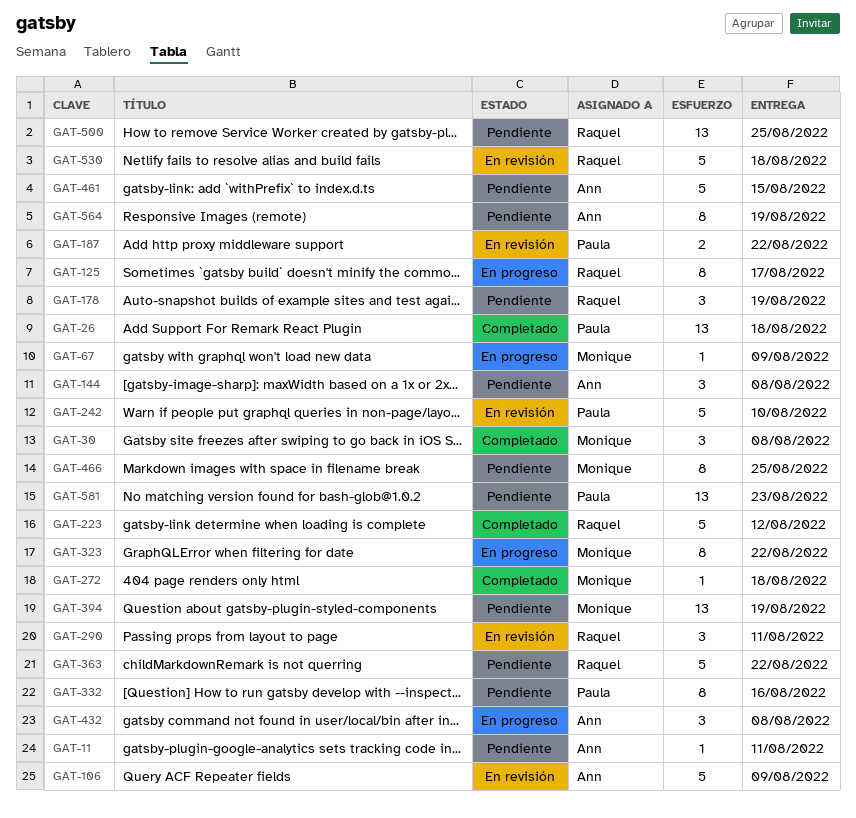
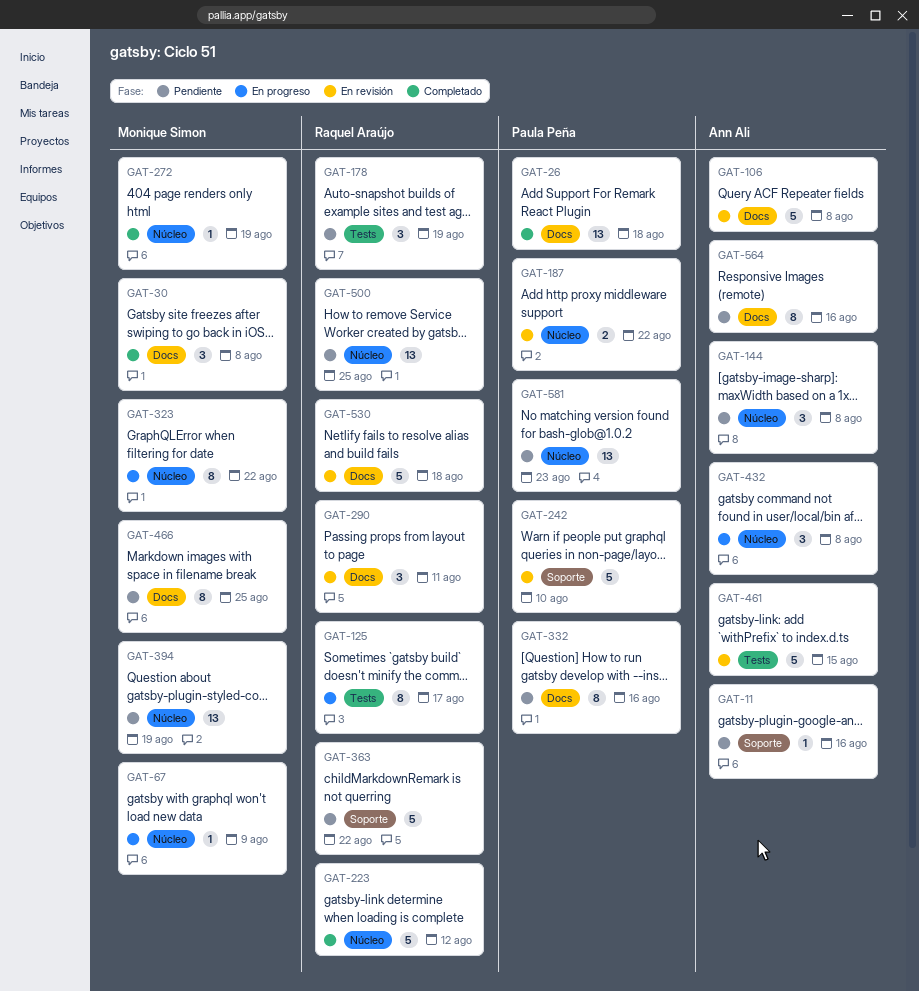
GAT-11, due: Aug 11 -> Aug 16
GAT-106, due: Aug 9 -> Aug 8
GAT-272, due: Aug 18 -> Aug 19
GAT-461, status: Pendiente -> En revisión
GAT-564, due: Aug 19 -> Aug 16

